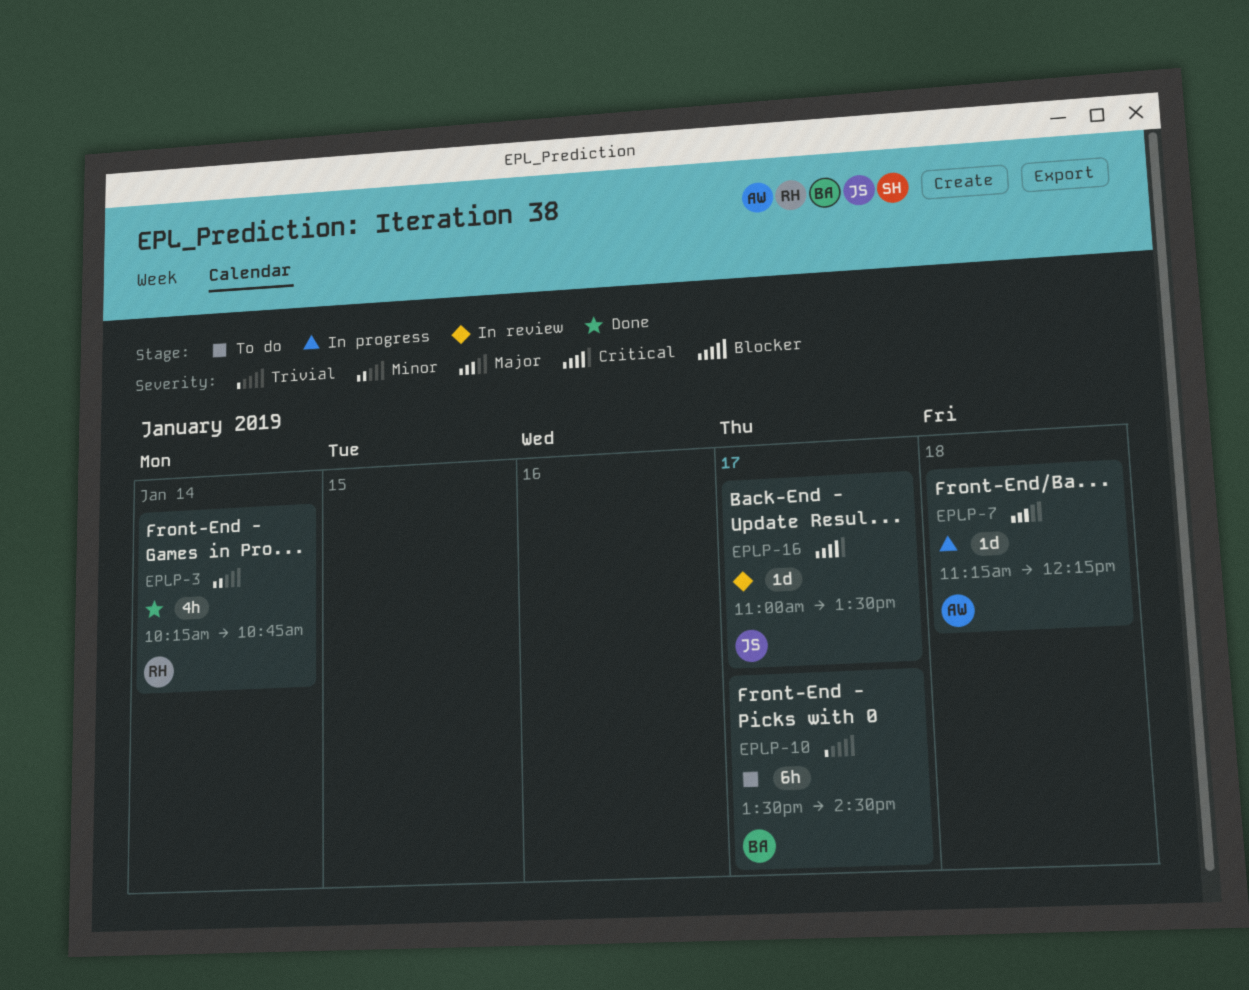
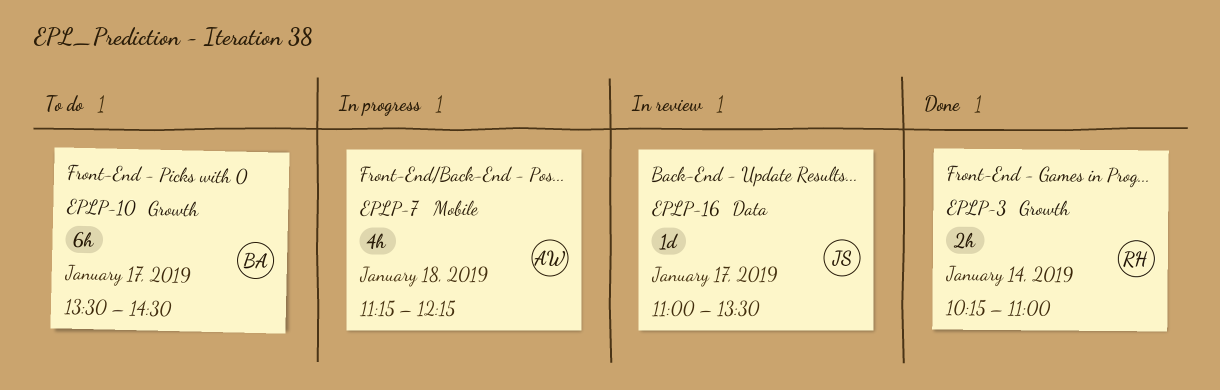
EPLP-3, estimate: 4h -> 2h
EPLP-3, ends: 10:45 -> 11:00
EPLP-7, estimate: 1d -> 4h

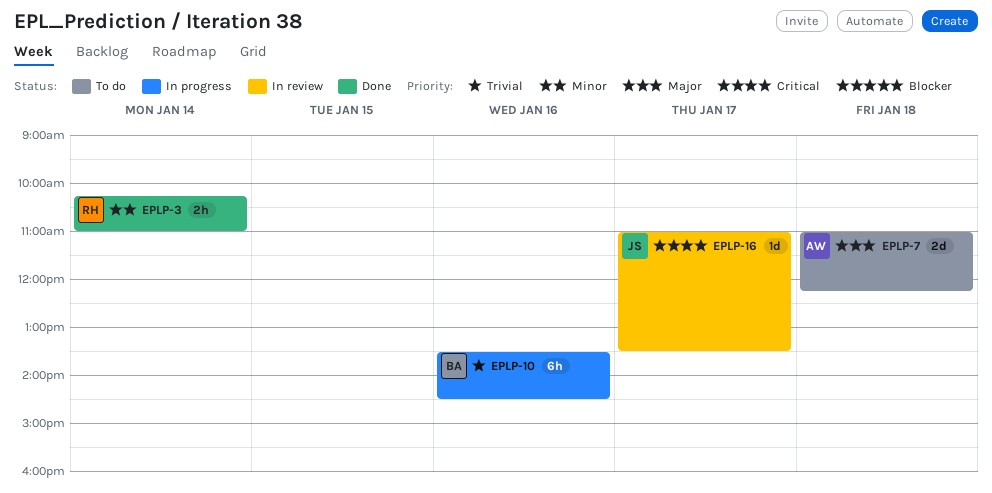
EPLP-7, status: In progress -> To do
EPLP-7, estimate: 4h -> 2d
EPLP-7, begins: 11:15 -> 11:00
EPLP-10, status: To do -> In progress
EPLP-10, day: Jan 17 -> Jan 16

